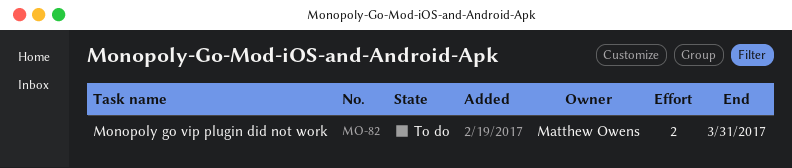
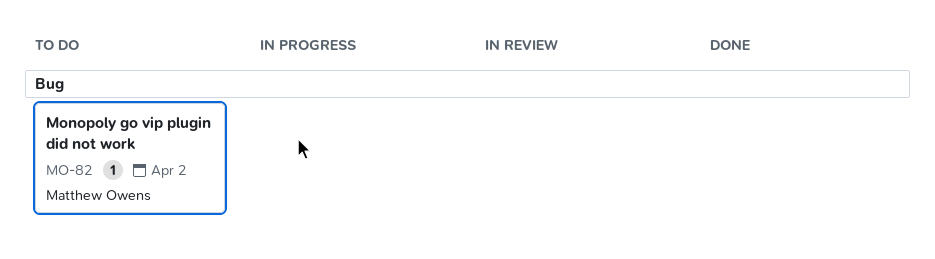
MO-82, estimate: 2 -> 1
MO-82, due: Mar 31 -> Apr 2

